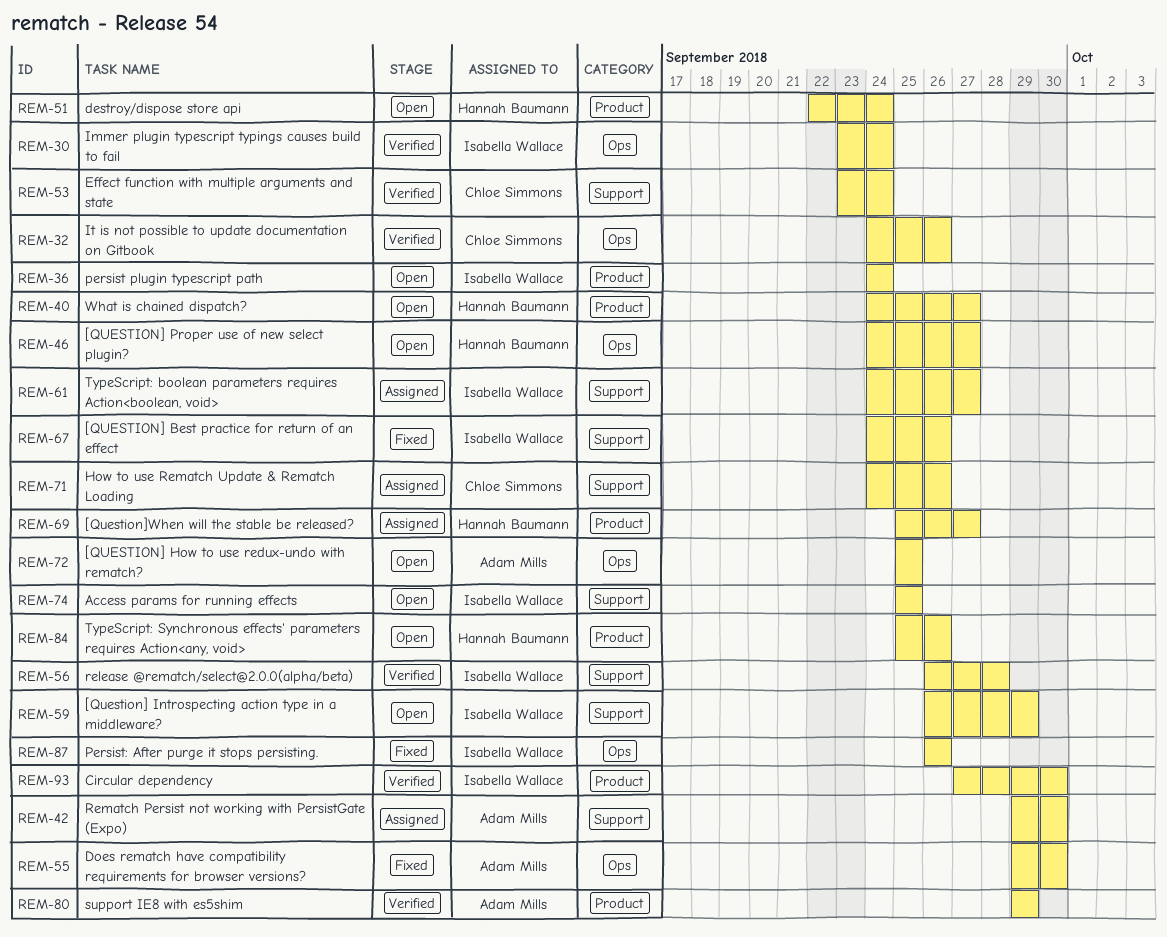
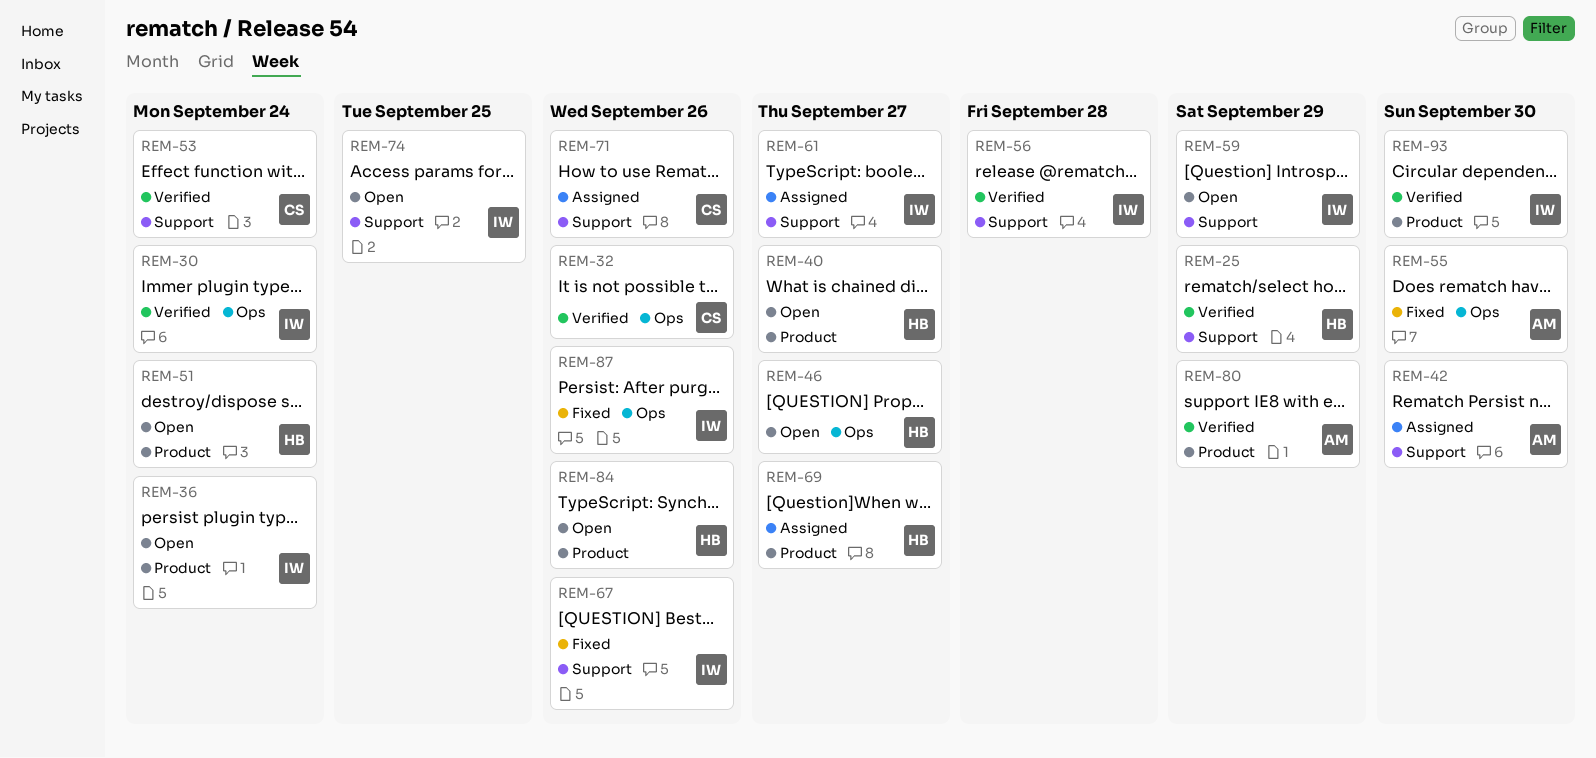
REM-25: none -> present
REM-72: present -> none

